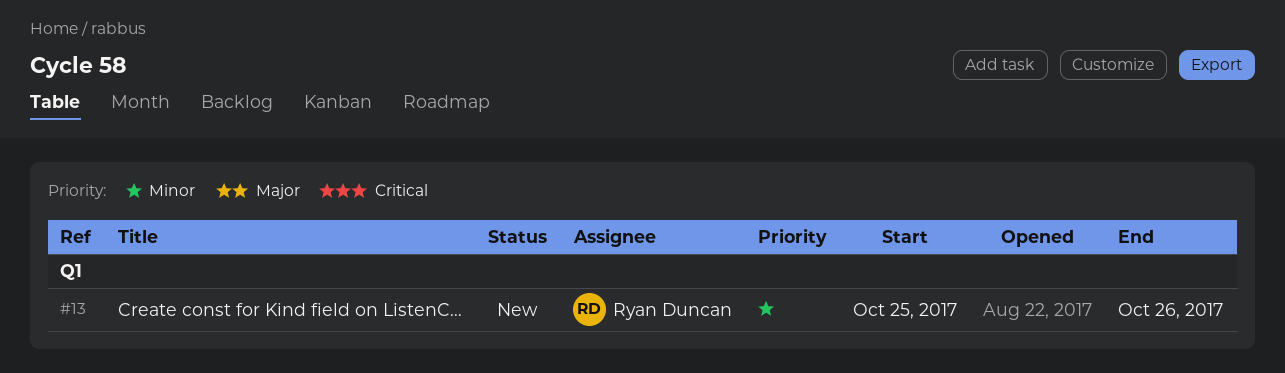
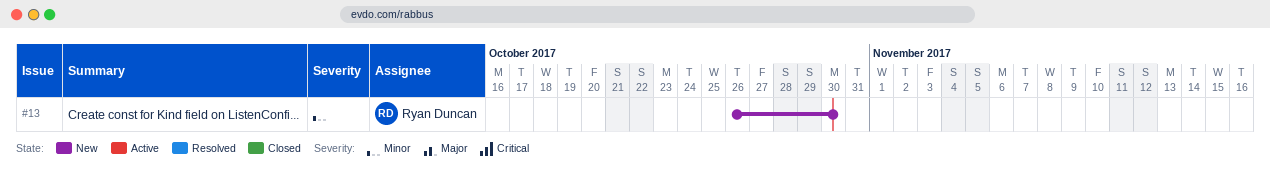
#13, start: Oct 25 -> Oct 26
#13, due: Oct 26 -> Oct 30

